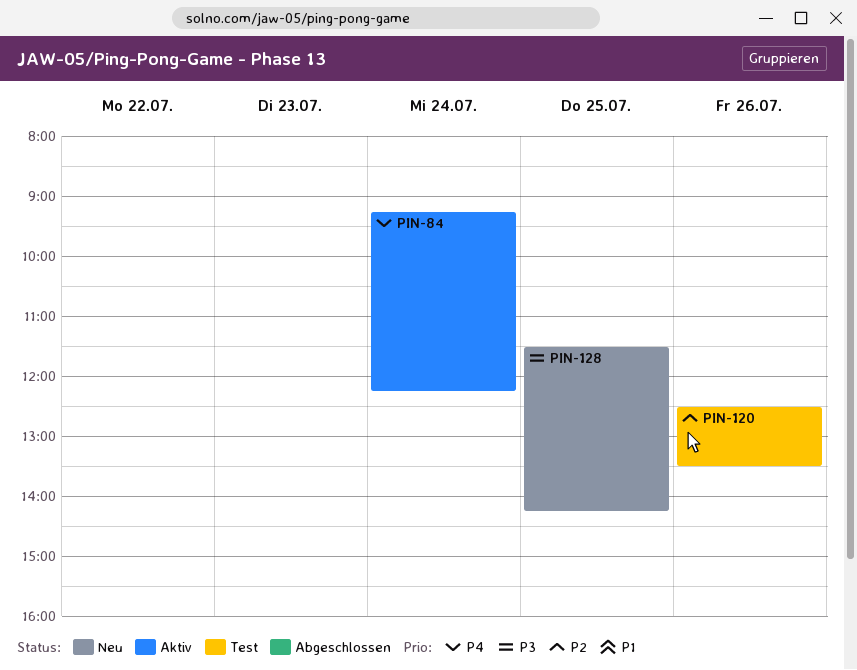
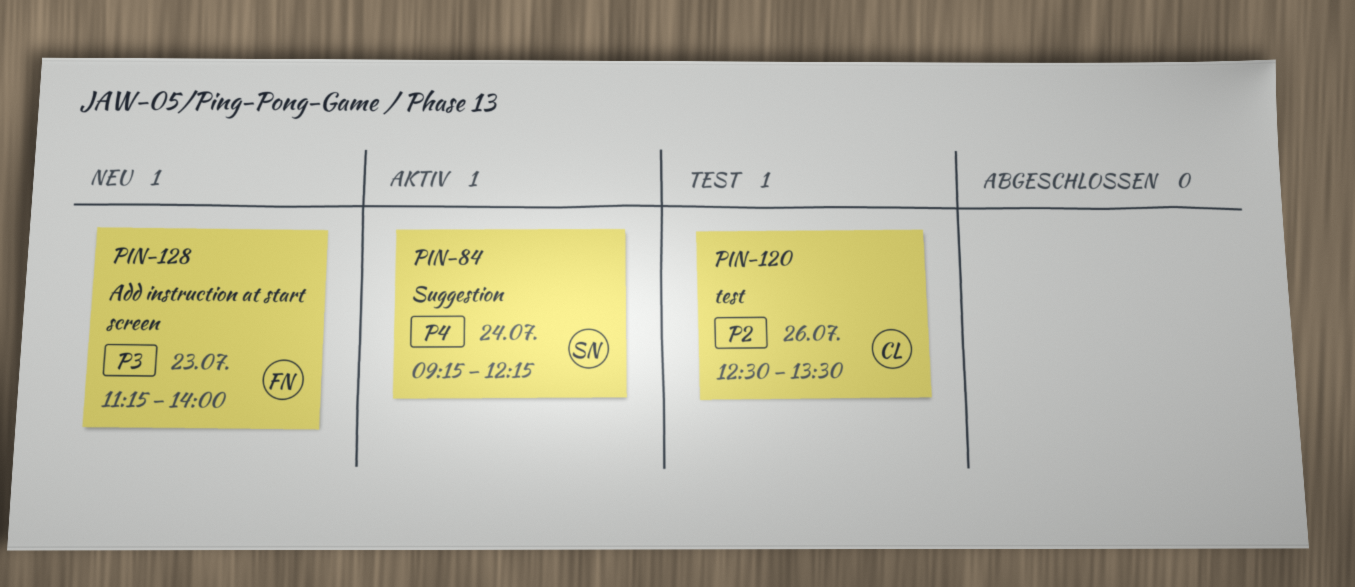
PIN-128, day: Jul 25 -> Jul 23
PIN-128, begins: 11:30 -> 11:15
PIN-128, ends: 14:15 -> 14:00

